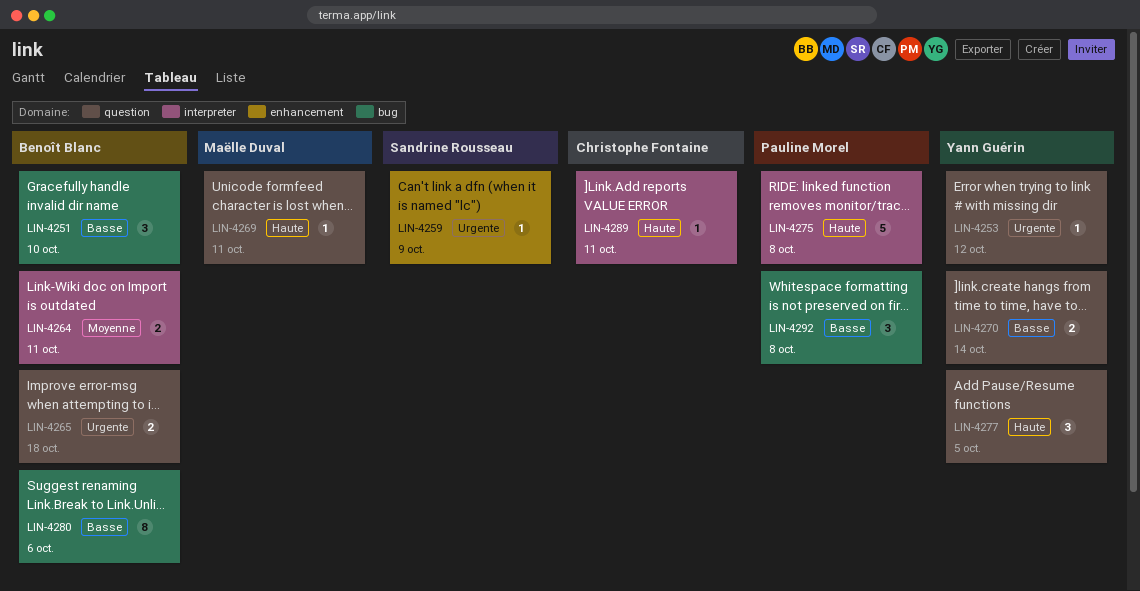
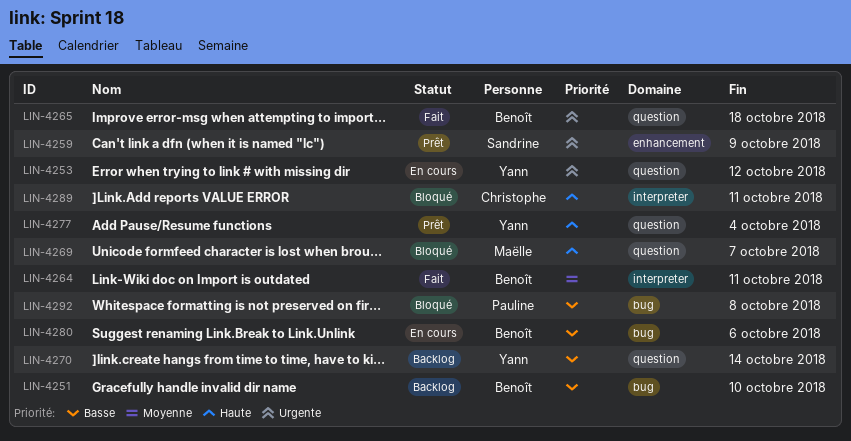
LIN-4269, due: Oct 11 -> Oct 7
LIN-4275: present -> none
LIN-4277, due: Oct 5 -> Oct 4

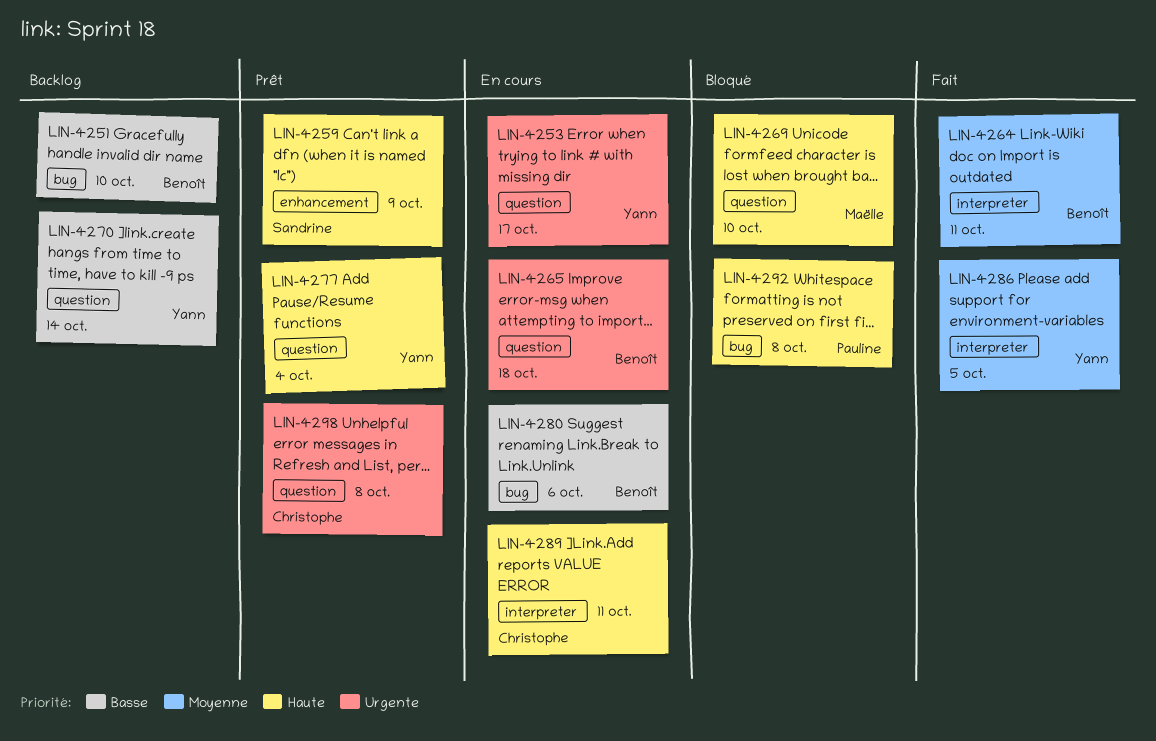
LIN-4253, due: Oct 12 -> Oct 17
LIN-4259, priority: Urgente -> Haute
LIN-4265, status: Fait -> En cours
LIN-4269, due: Oct 7 -> Oct 10
LIN-4286: none -> present
LIN-4289, status: Bloqué -> En cours
LIN-4292, priority: Basse -> Haute
LIN-4298: none -> present

